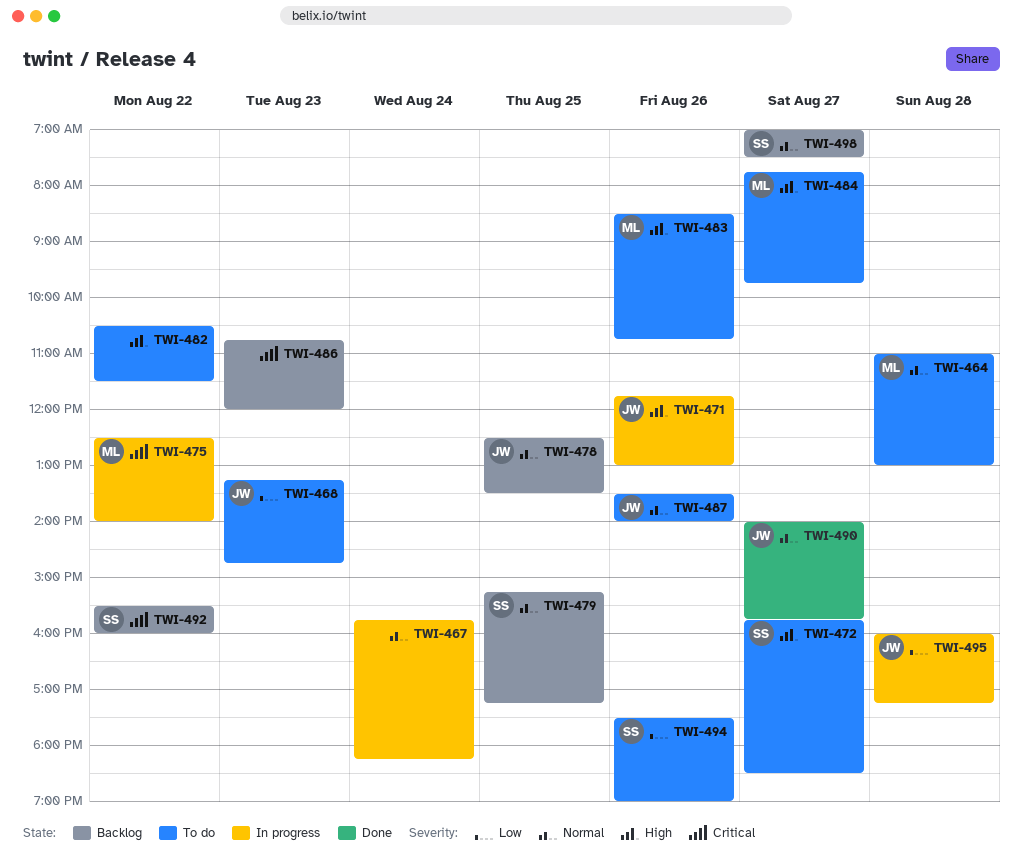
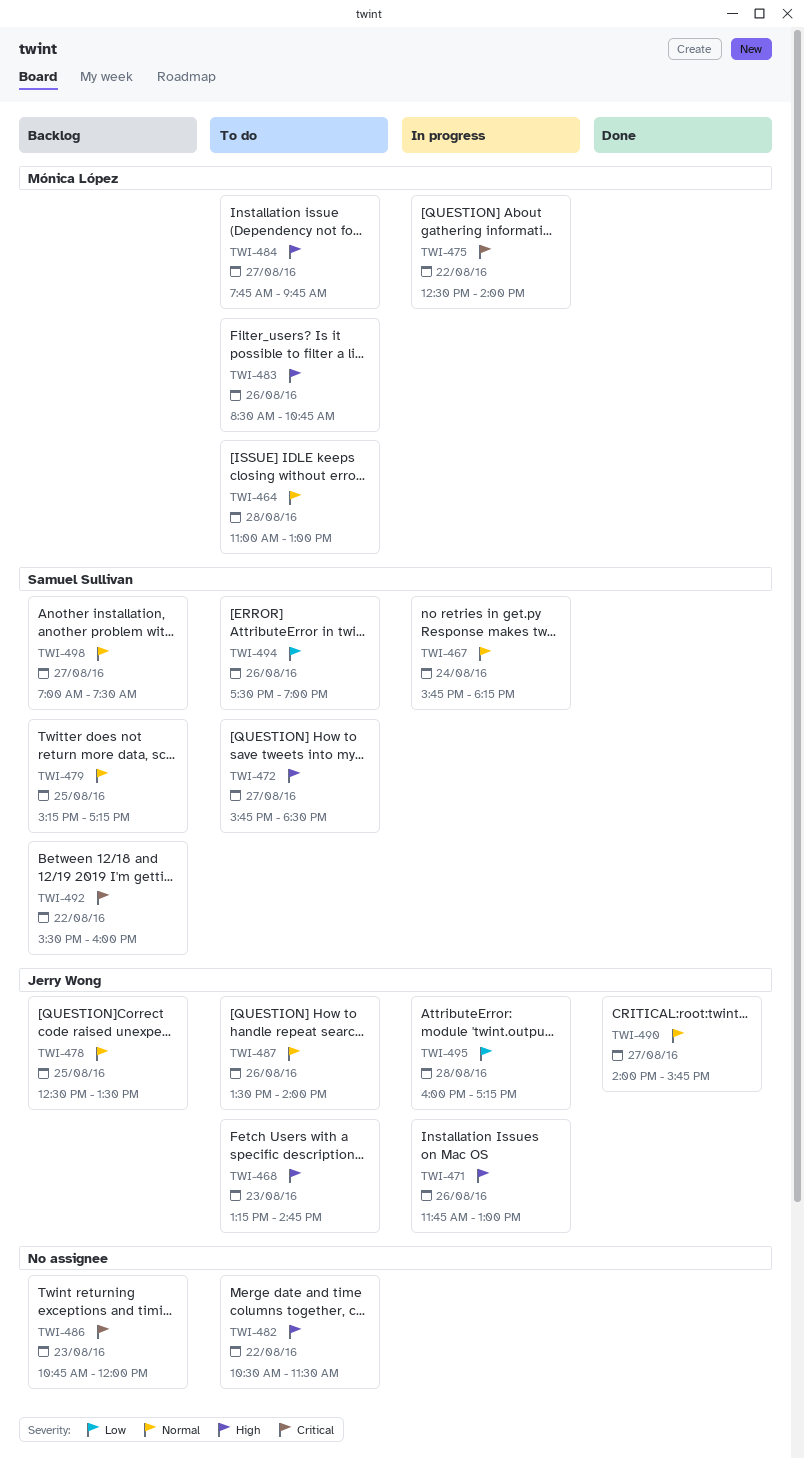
TWI-467, owner: none -> Samuel Sullivan
TWI-468, priority: Low -> High

